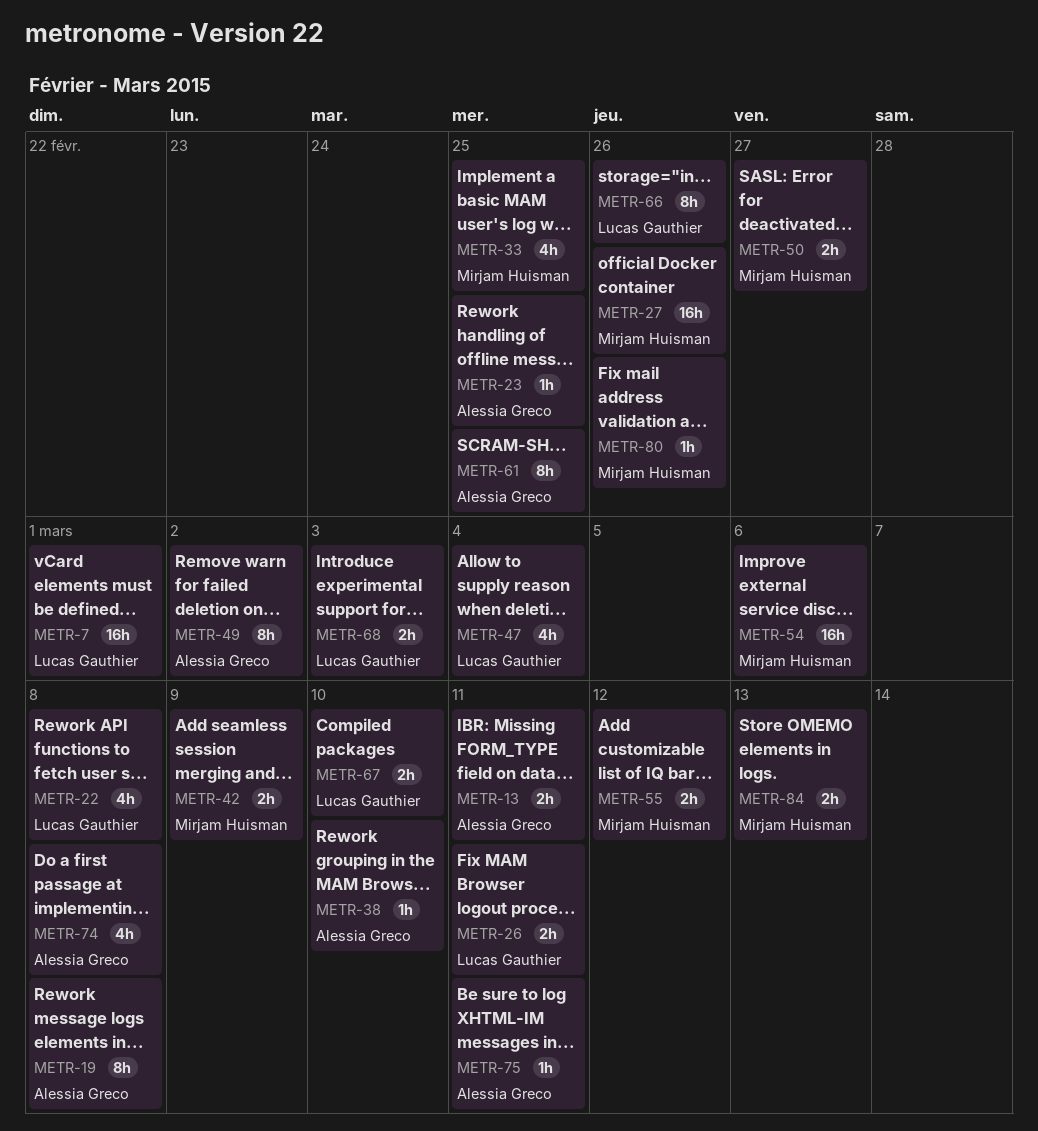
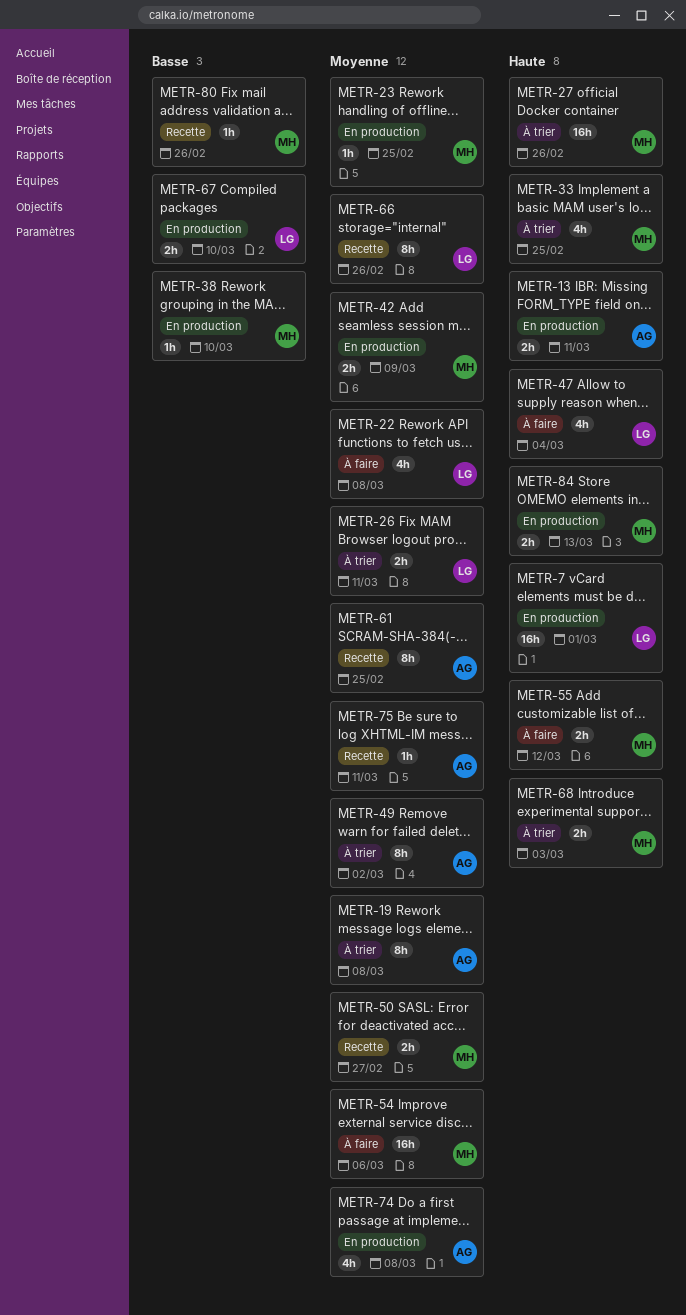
METR-23, owner: Alessia Greco -> Mirjam Huisman
METR-38, owner: Alessia Greco -> Mirjam Huisman
METR-68, owner: Lucas Gauthier -> Mirjam Huisman

